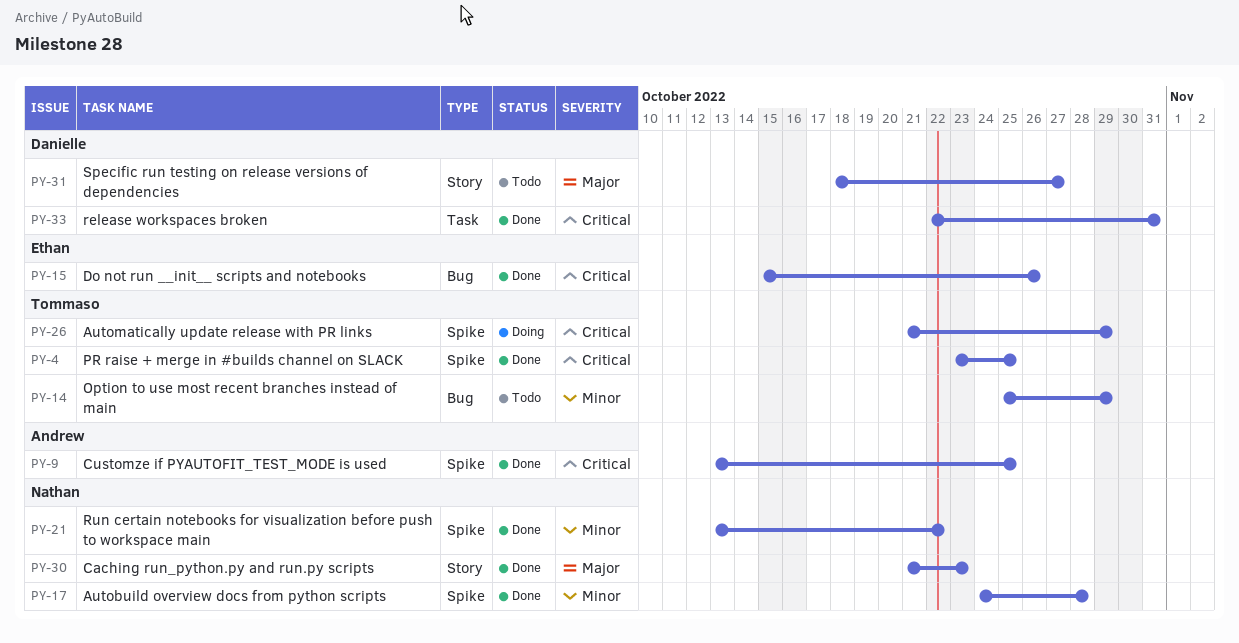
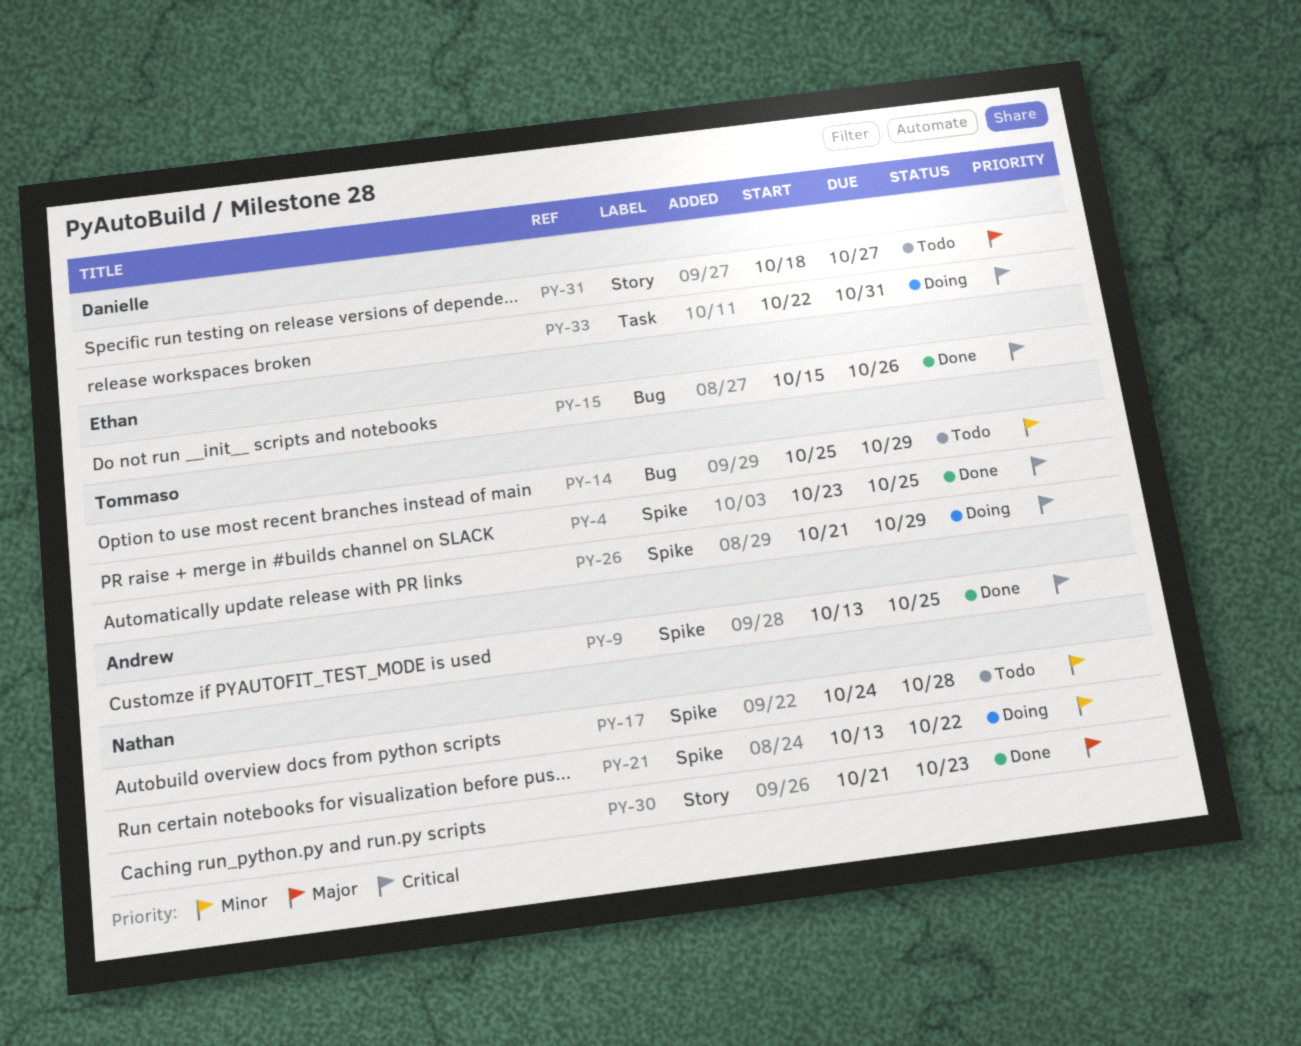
PY-17, status: Done -> Todo
PY-21, status: Done -> Doing
PY-33, status: Done -> Doing

